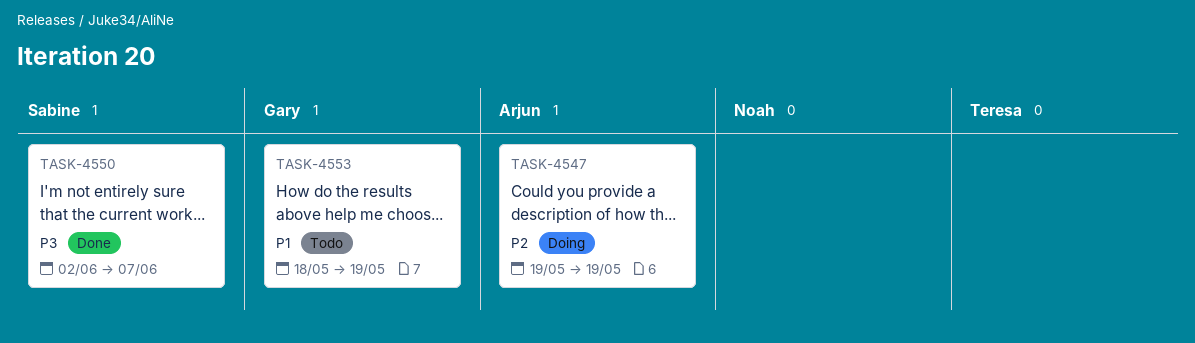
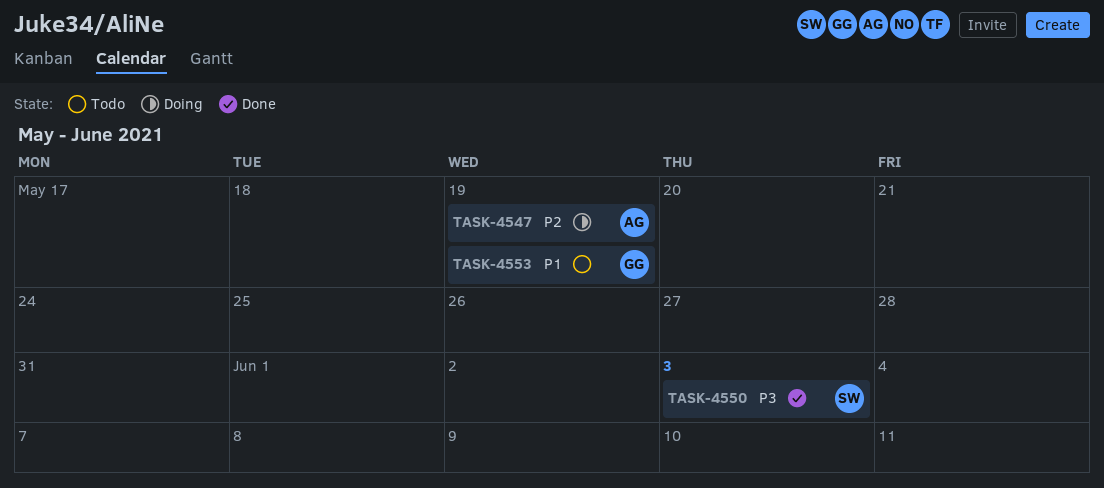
TASK-4550, due: Jun 7 -> Jun 3

